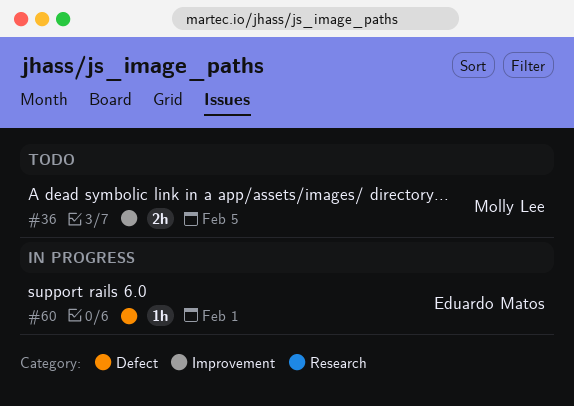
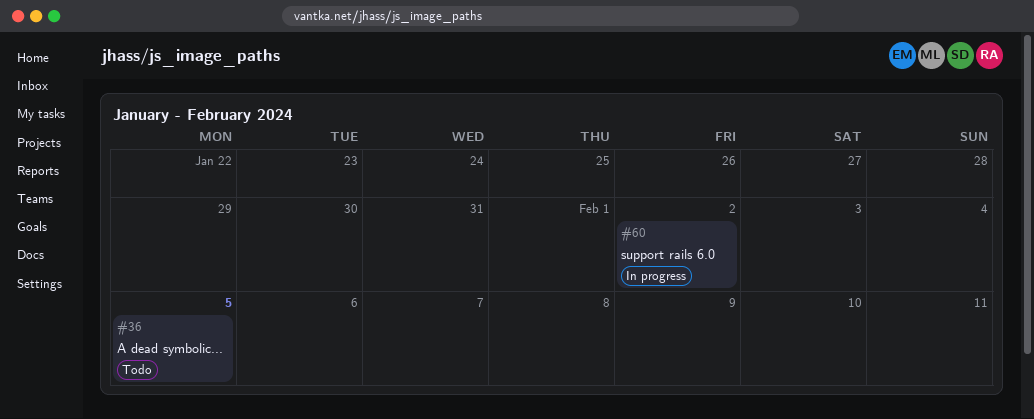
#60, due: Feb 1 -> Feb 2

